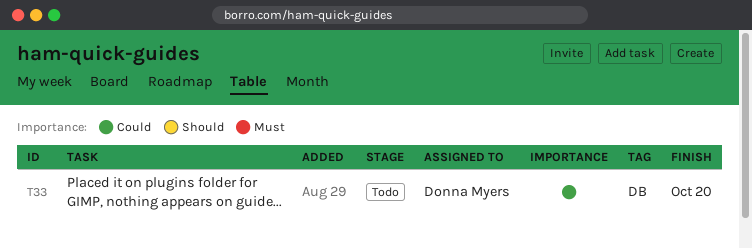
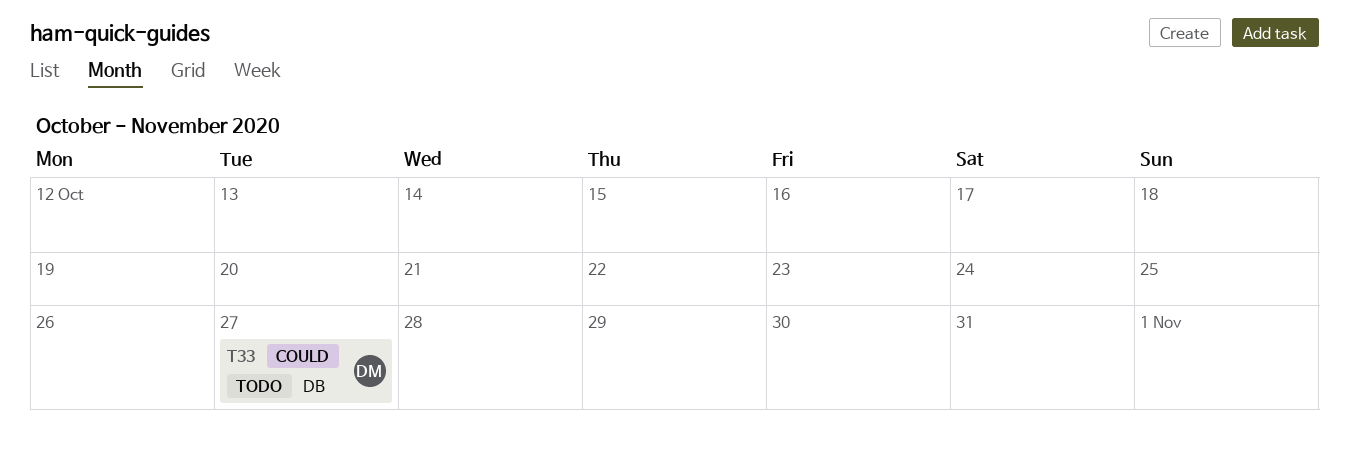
T33, due: Oct 20 -> Oct 27

